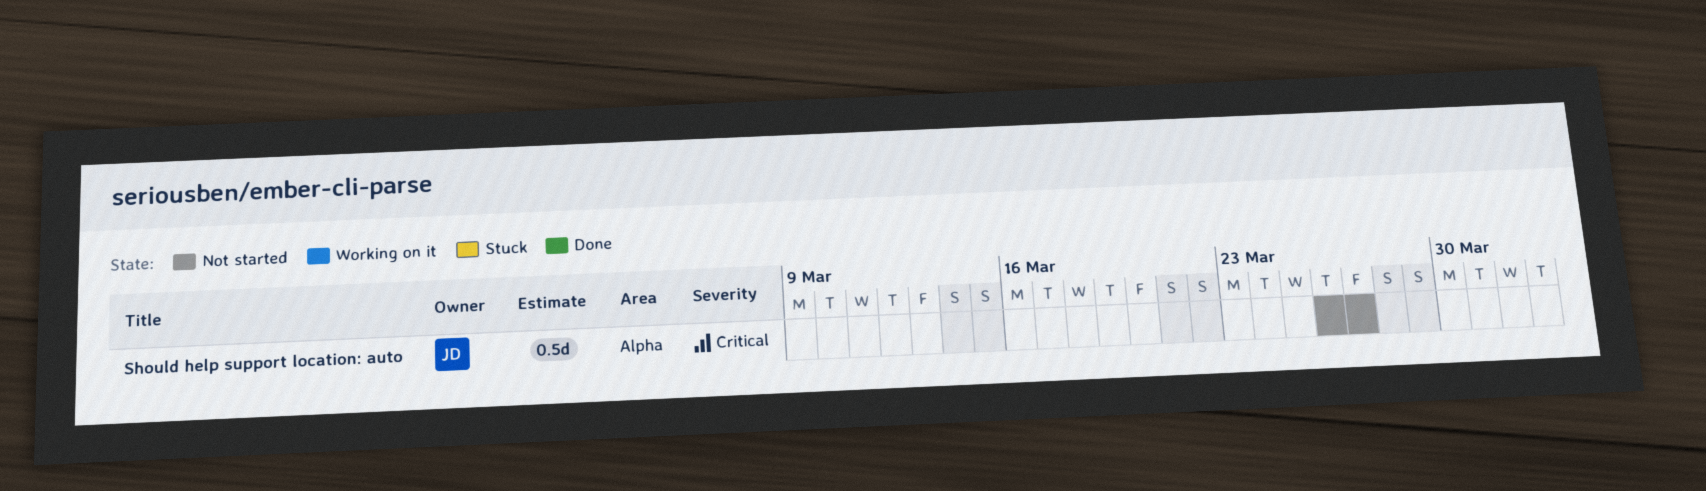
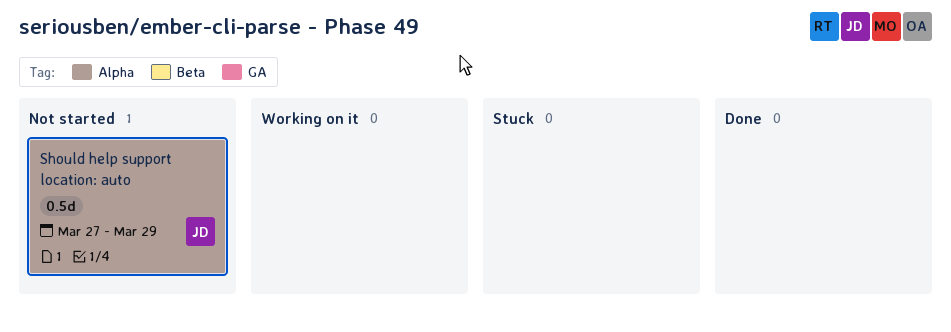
Should help support location: auto, start: Mar 26 -> Mar 27
Should help support location: auto, due: Mar 27 -> Mar 29

